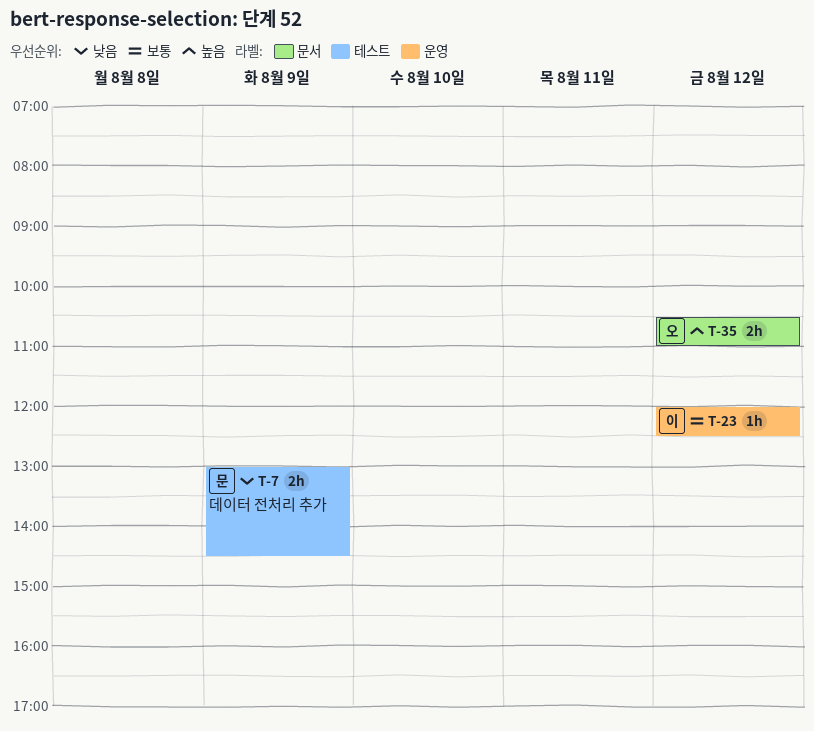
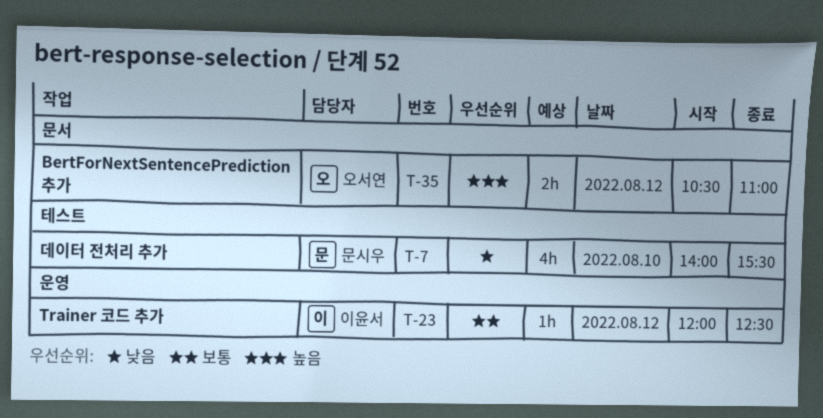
T-7, estimate: 2h -> 4h
T-7, day: Aug 9 -> Aug 10
T-7, begins: 13:00 -> 14:00
T-7, ends: 14:30 -> 15:30

